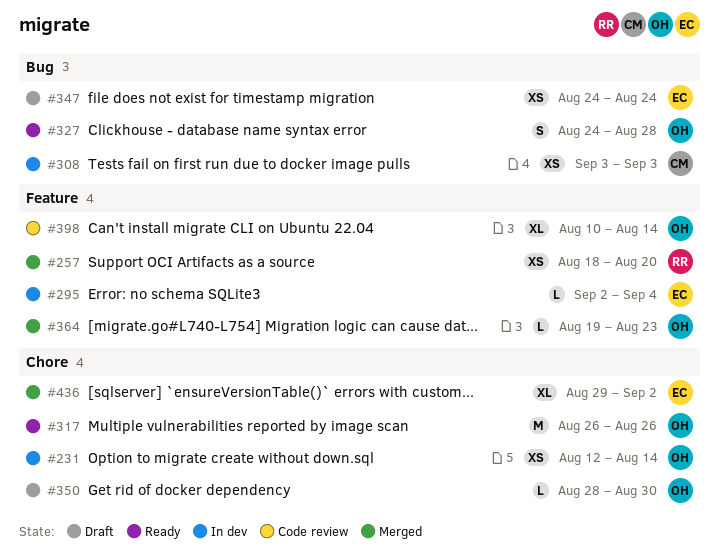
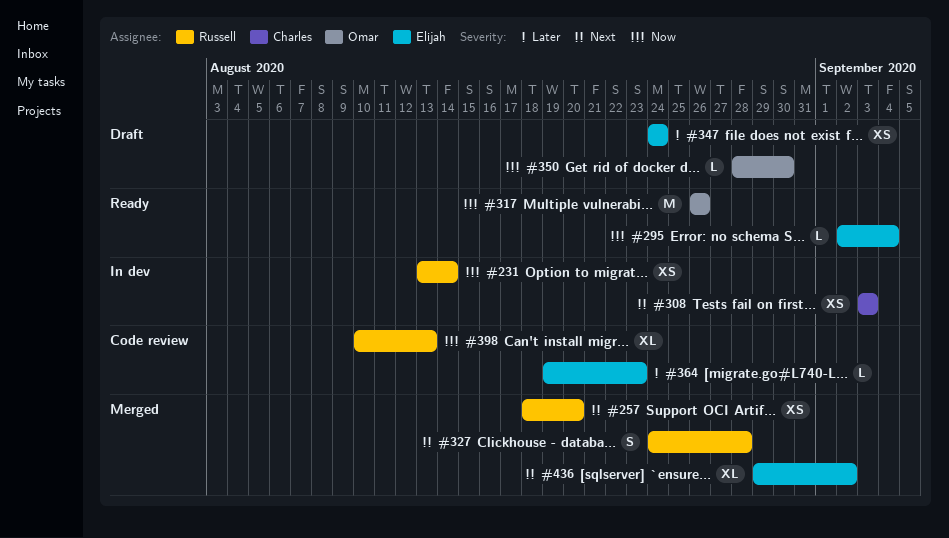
#231, owner: Omar -> Russell
#231, start: Aug 12 -> Aug 13
#295, status: In dev -> Ready
#327, status: Ready -> Merged
#327, owner: Omar -> Russell
#364, status: Merged -> Code review
#364, owner: Omar -> Elijah
#398, owner: Omar -> Russell
#398, due: Aug 14 -> Aug 13

